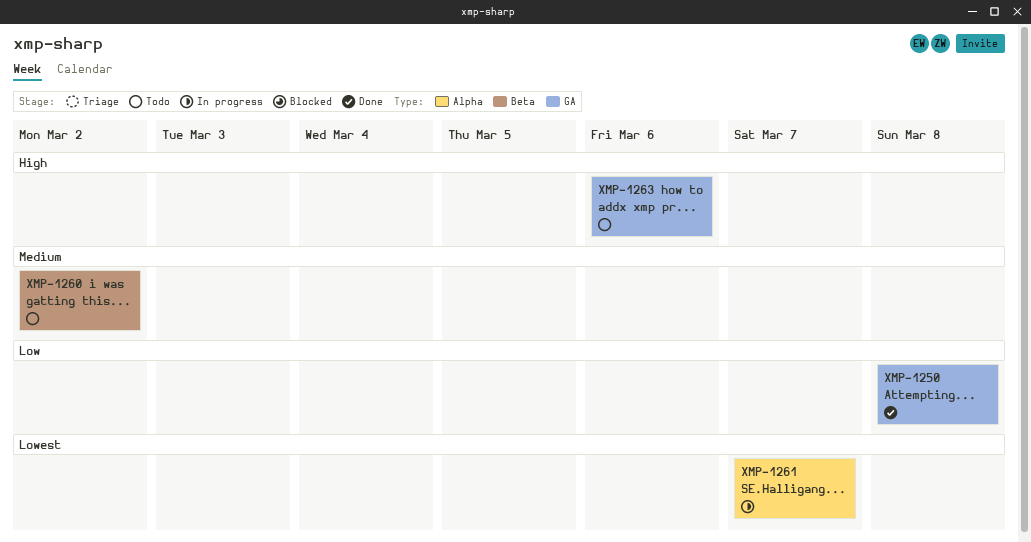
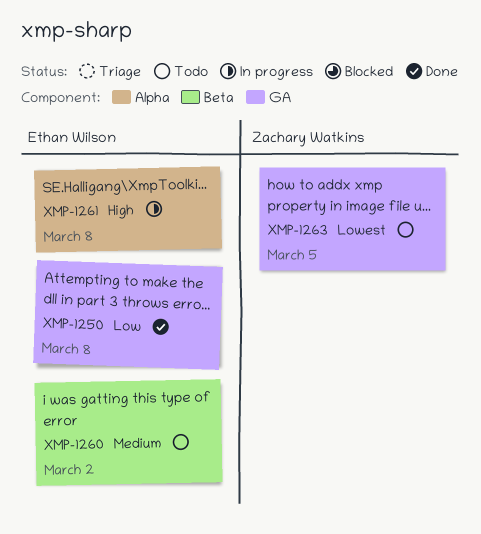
XMP-1261, priority: Lowest -> High
XMP-1261, due: Mar 7 -> Mar 8
XMP-1263, priority: High -> Lowest
XMP-1263, due: Mar 6 -> Mar 5

